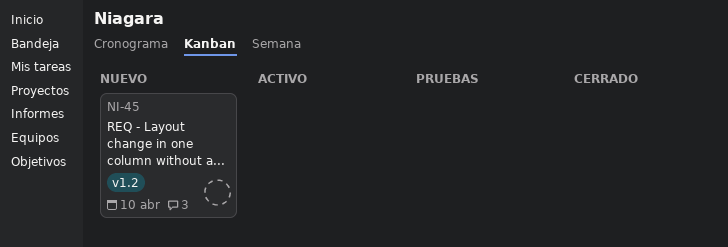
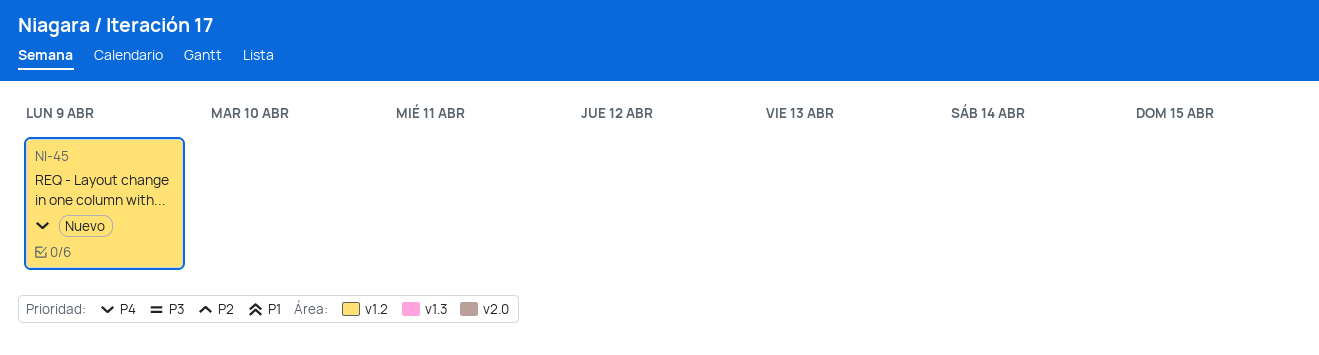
NI-45, due: Apr 10 -> Apr 9

